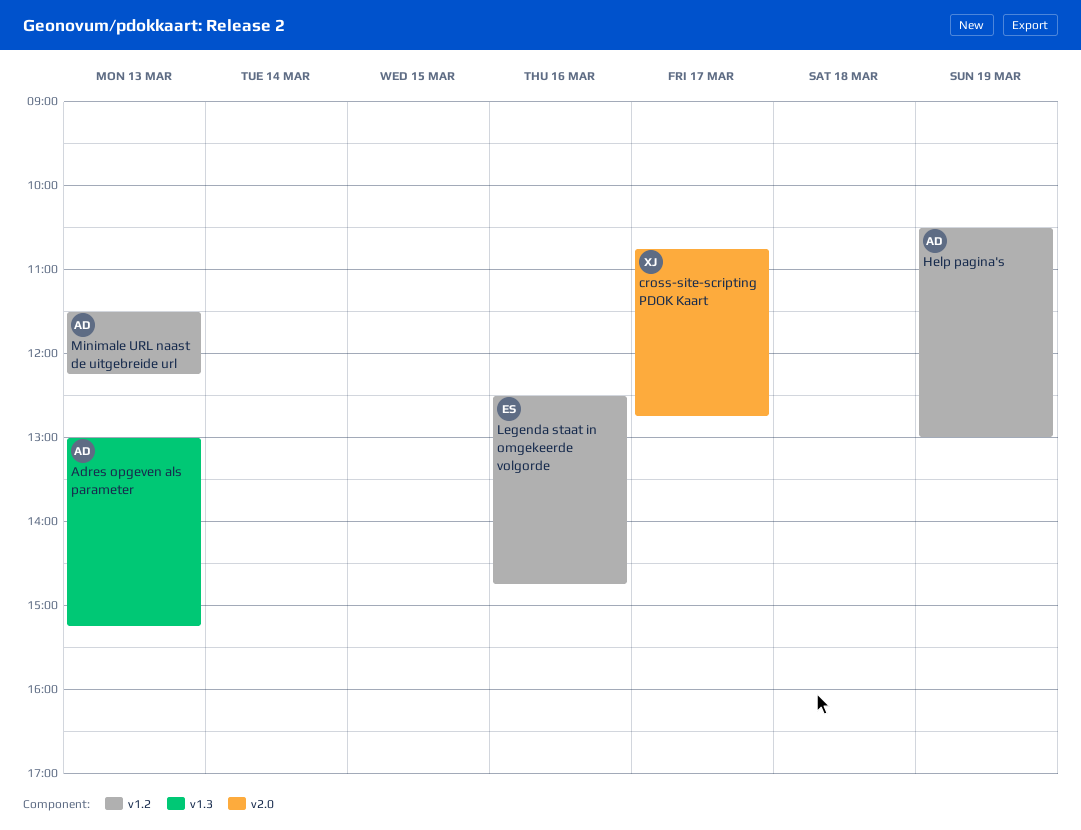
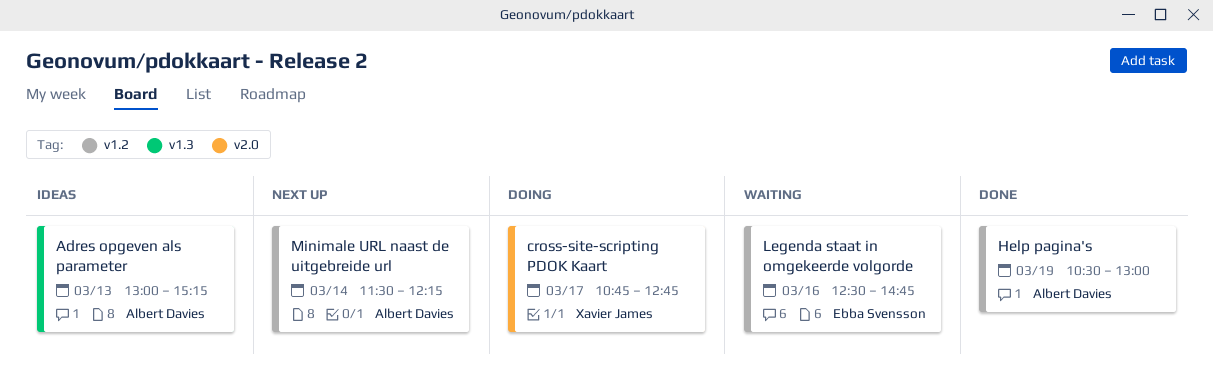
Minimale URL naast de uitgebreide url, day: Mar 13 -> Mar 14

